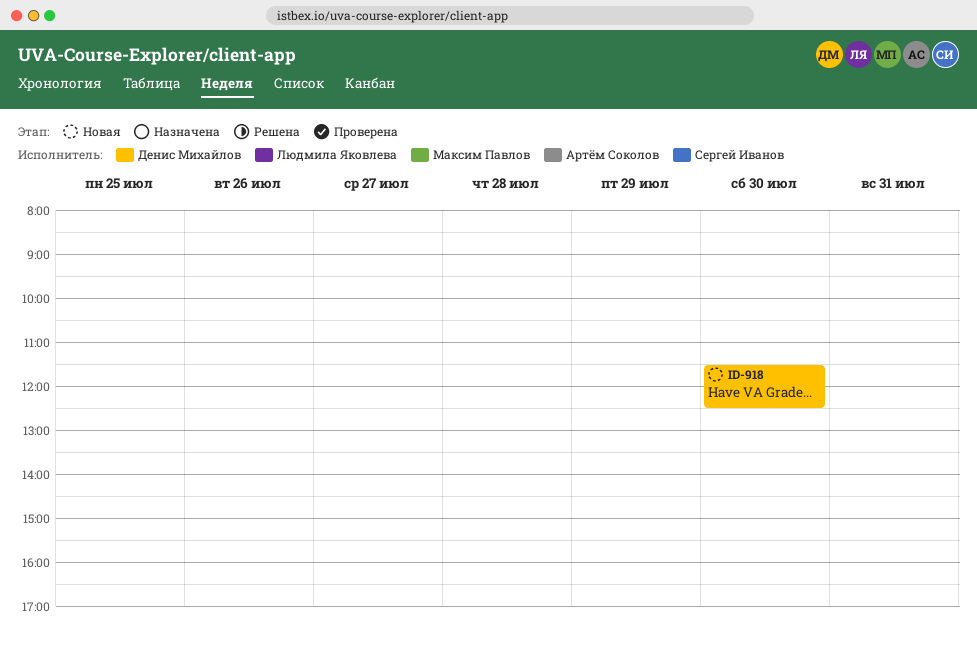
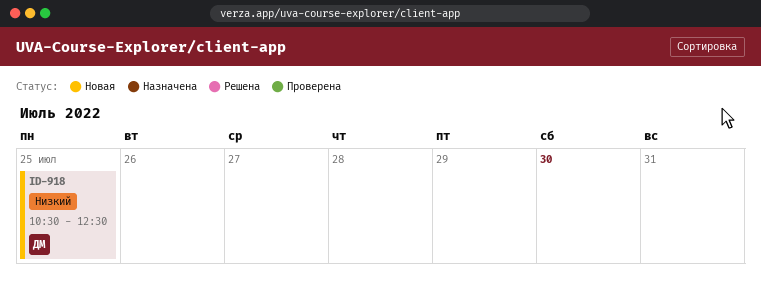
ID-918, day: Jul 30 -> Jul 25
ID-918, begins: 11:30 -> 10:30

